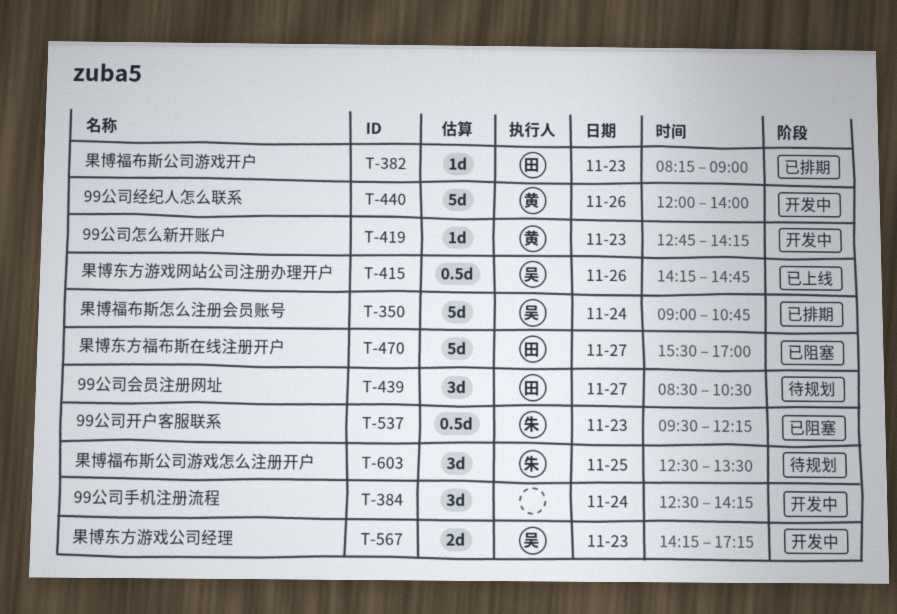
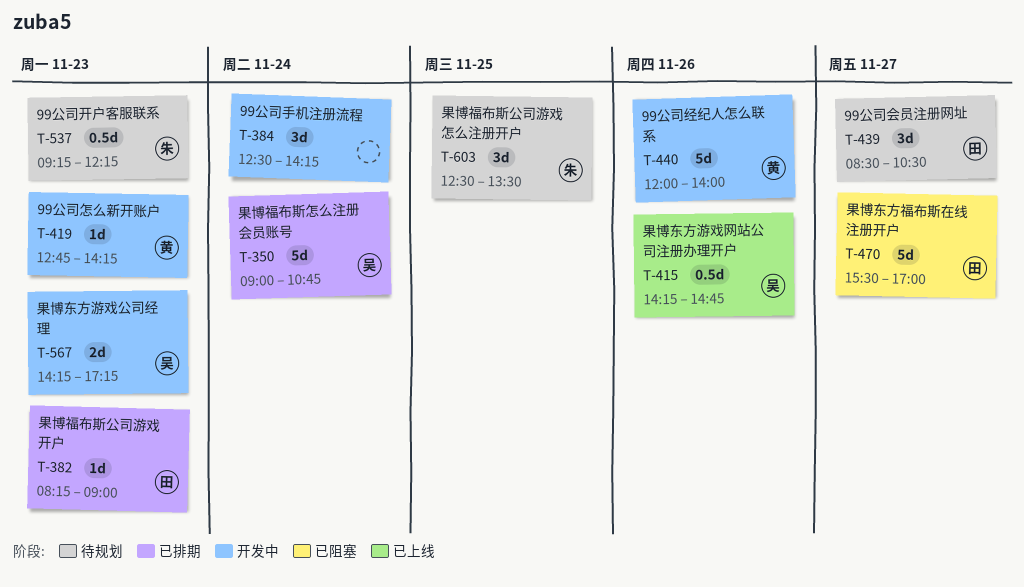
T-537, status: 已阻塞 -> 待规划
T-537, begins: 09:30 -> 09:15

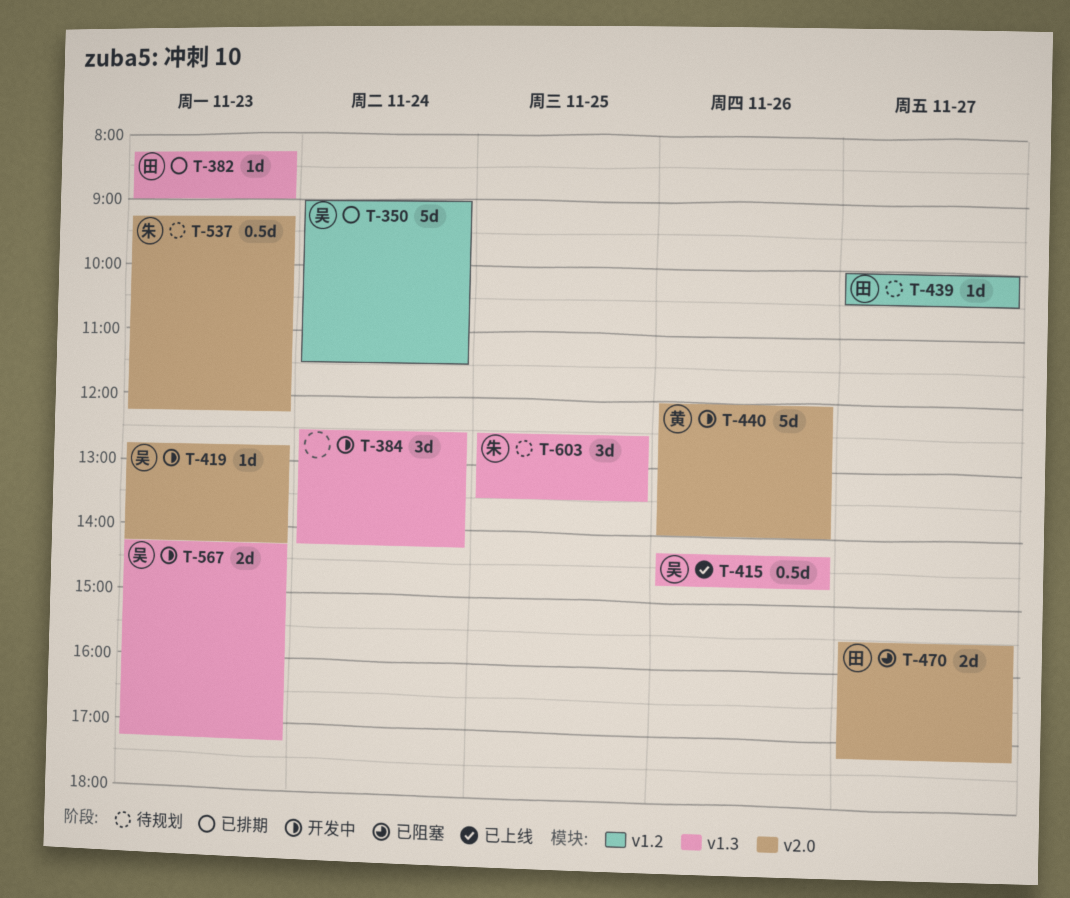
T-350, ends: 10:45 -> 11:30
T-419, owner: 黄 -> 吴
T-439, estimate: 3d -> 1d
T-439, begins: 08:30 -> 10:00
T-470, estimate: 5d -> 2d
T-470, ends: 17:00 -> 17:15

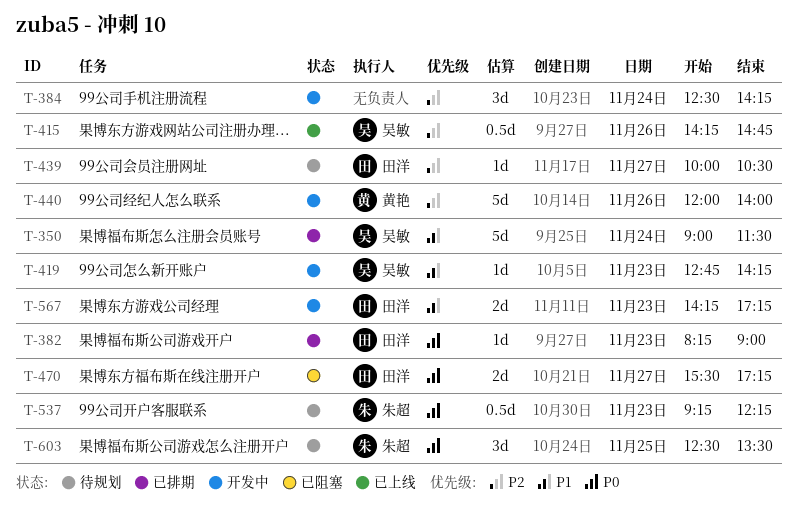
T-567, owner: 吴敏 -> 田洋

